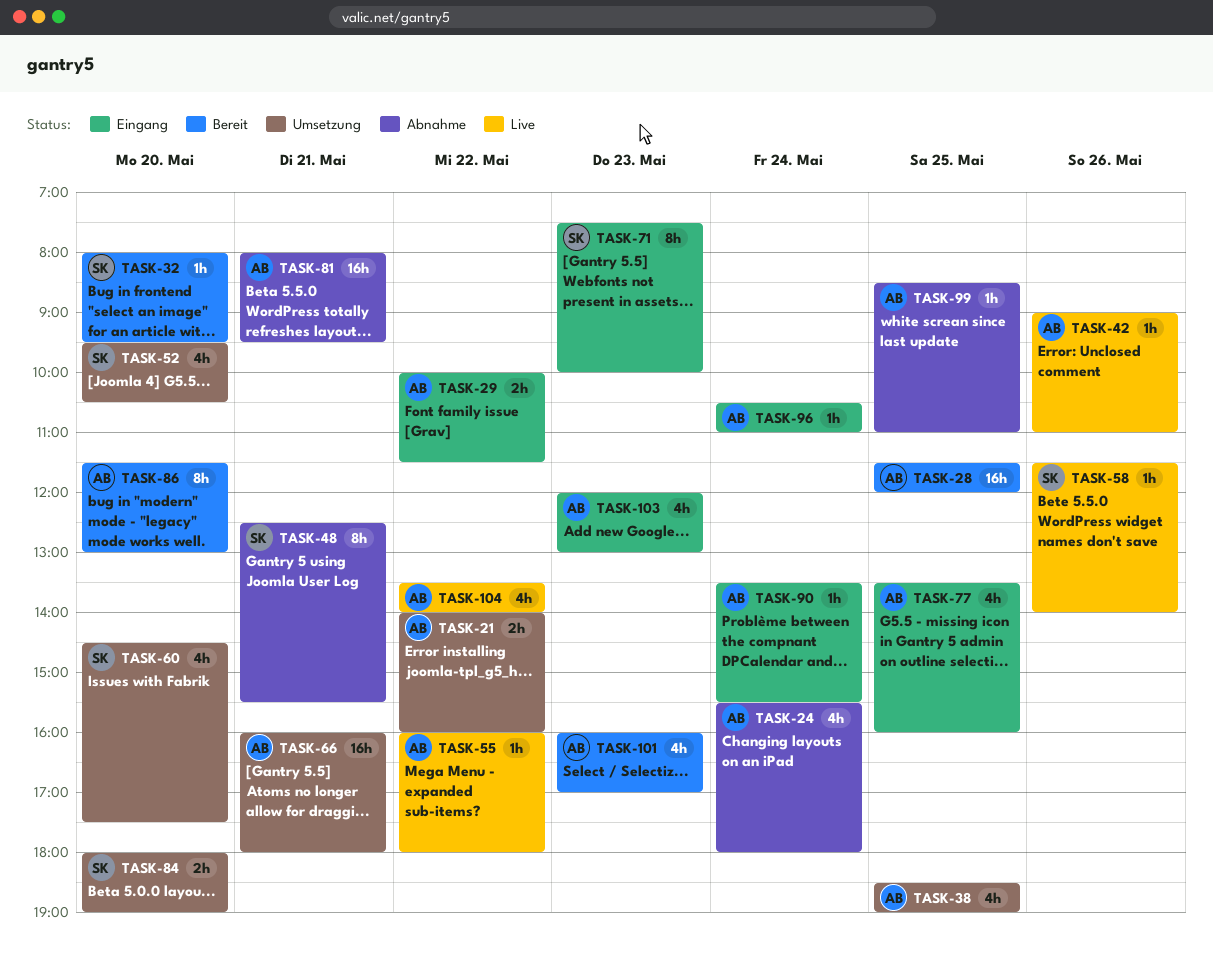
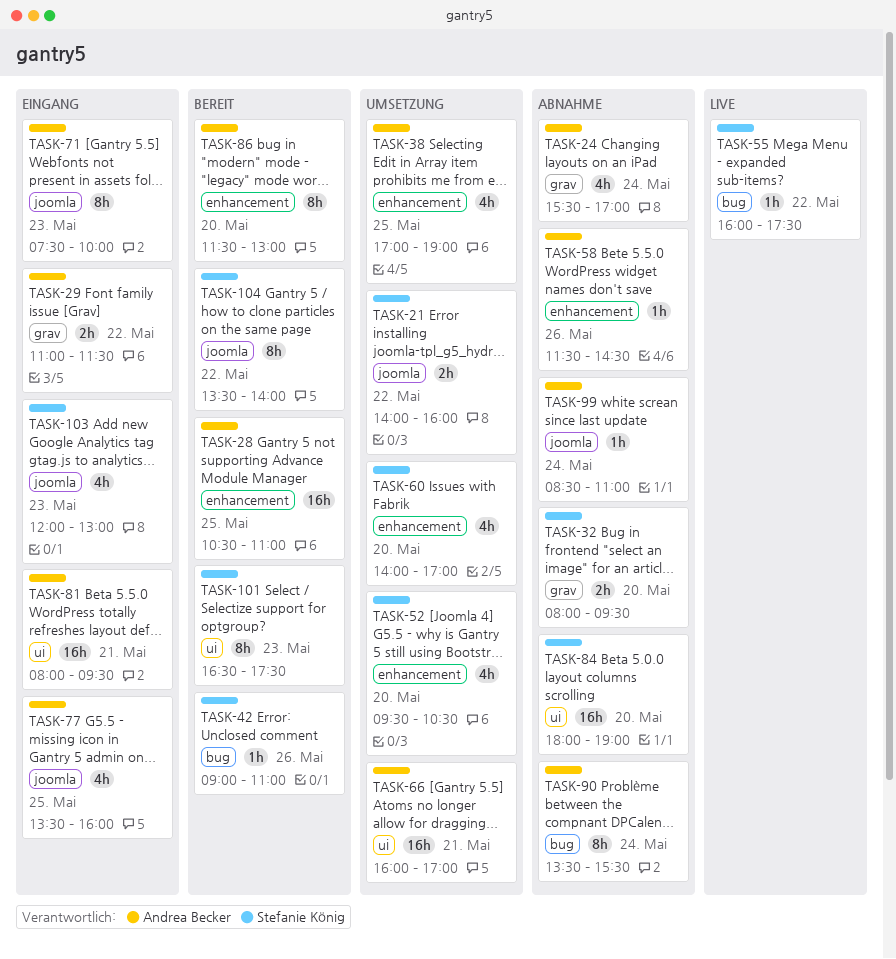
TASK-21, owner: Andrea Becker -> Stefanie König
TASK-24, ends: 18:00 -> 17:00
TASK-28, begins: 11:30 -> 10:30
TASK-28, ends: 12:00 -> 11:00
TASK-29, begins: 10:00 -> 11:00
TASK-32, status: Bereit -> Abnahme
TASK-32, estimate: 1h -> 2h
TASK-38, begins: 18:30 -> 17:00
TASK-42, status: Live -> Bereit
TASK-42, owner: Andrea Becker -> Stefanie König
TASK-48: present -> none
TASK-55, owner: Andrea Becker -> Stefanie König
TASK-55, ends: 18:00 -> 17:30
TASK-58, status: Live -> Abnahme
TASK-58, owner: Stefanie König -> Andrea Becker
TASK-58, ends: 14:00 -> 14:30
TASK-60, begins: 14:30 -> 14:00
TASK-60, ends: 17:30 -> 17:00
TASK-66, ends: 18:00 -> 17:00
TASK-71, owner: Stefanie König -> Andrea Becker
TASK-81, status: Abnahme -> Eingang
TASK-84, status: Umsetzung -> Abnahme
TASK-84, estimate: 2h -> 16h
TASK-90, status: Eingang -> Abnahme
TASK-90, estimate: 1h -> 8h
TASK-96: present -> none
TASK-99, day: May 25 -> May 24
TASK-101, owner: Andrea Becker -> Stefanie König
TASK-101, estimate: 4h -> 8h
TASK-101, begins: 16:00 -> 16:30
TASK-101, ends: 17:00 -> 17:30
TASK-103, owner: Andrea Becker -> Stefanie König
TASK-104, status: Live -> Bereit
TASK-104, owner: Andrea Becker -> Stefanie König
TASK-104, estimate: 4h -> 8h

